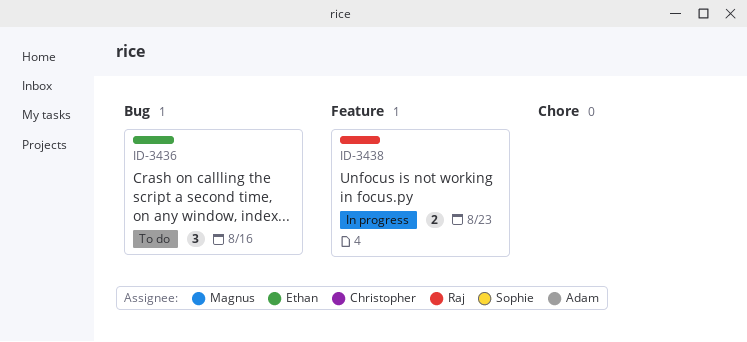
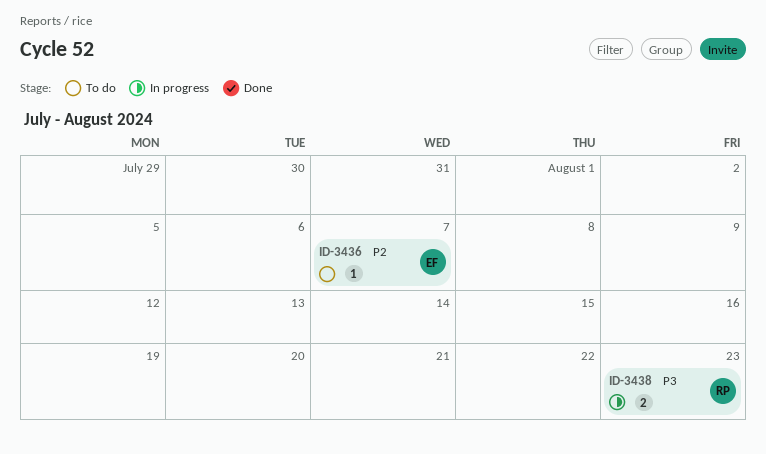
ID-3436, estimate: 3 -> 1
ID-3436, due: Aug 16 -> Aug 7

